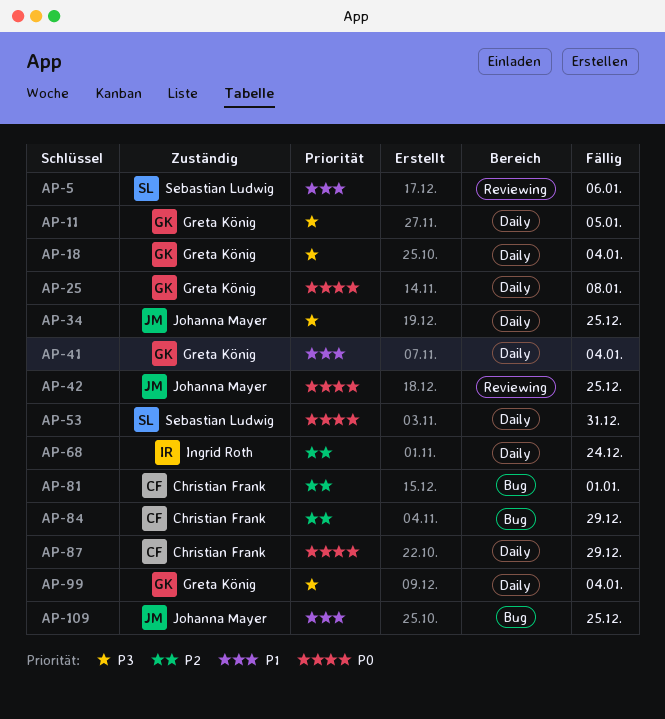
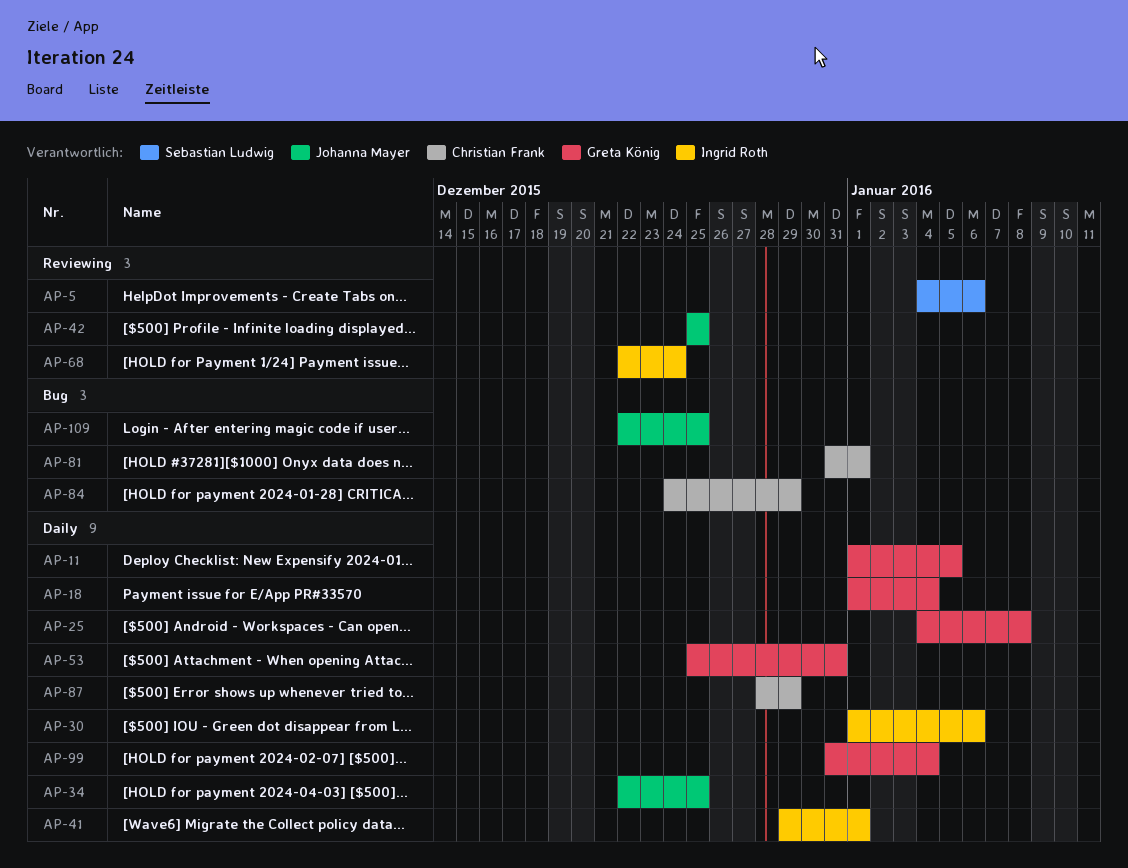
AP-30: none -> present
AP-41, owner: Greta König -> Ingrid Roth
AP-41, due: Jan 4 -> Jan 1
AP-53, owner: Sebastian Ludwig -> Greta König
AP-68, label: Daily -> Reviewing

